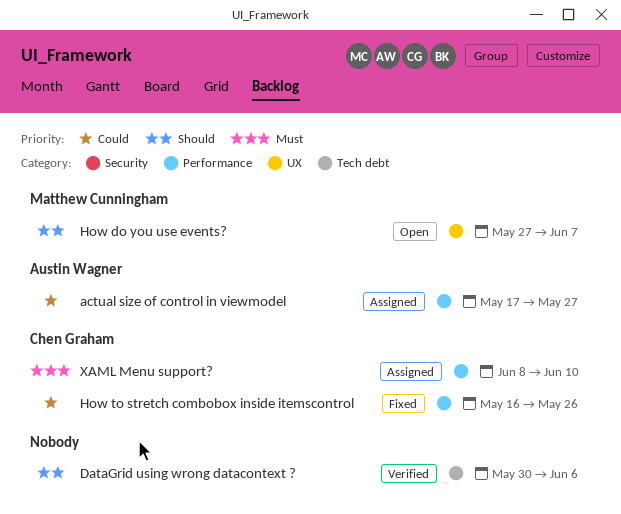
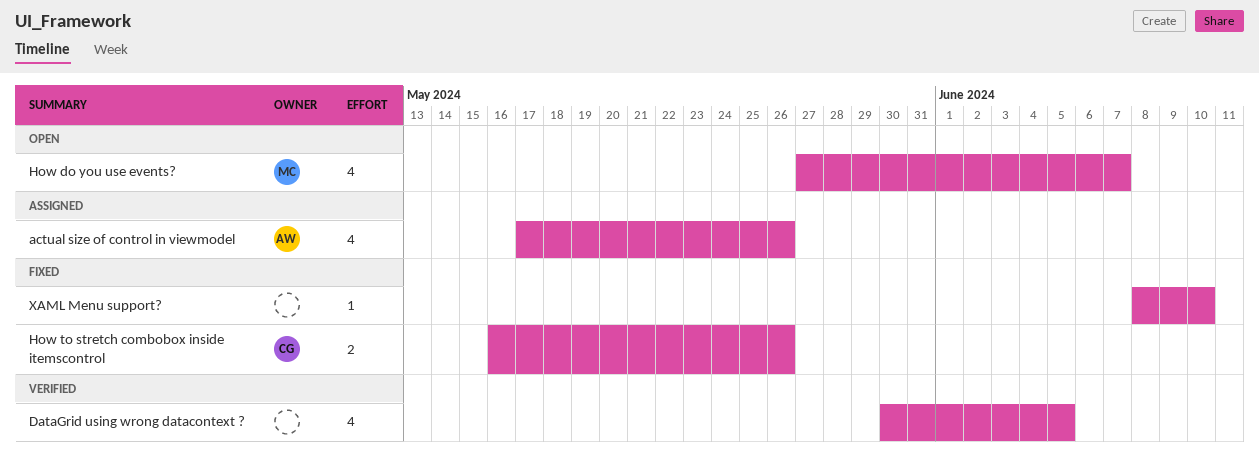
actual size of control in viewmodel, due: May 27 -> May 26
DataGrid using wrong datacontext ?, due: Jun 6 -> Jun 5
XAML Menu support?, status: Assigned -> Fixed
XAML Menu support?, owner: Chen Graham -> none

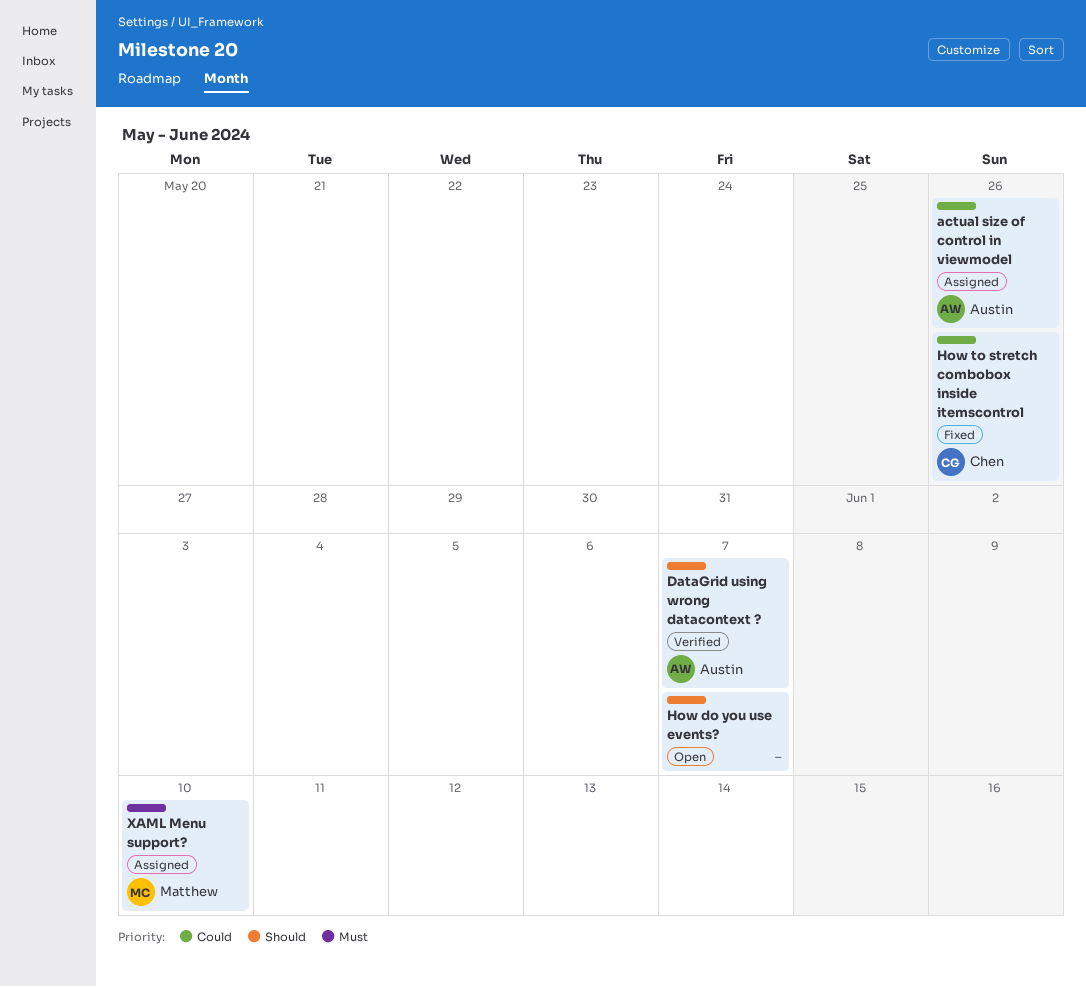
DataGrid using wrong datacontext ?, owner: none -> Austin
DataGrid using wrong datacontext ?, due: Jun 5 -> Jun 7
How do you use events?, owner: Matthew -> none
XAML Menu support?, status: Fixed -> Assigned
XAML Menu support?, owner: none -> Matthew

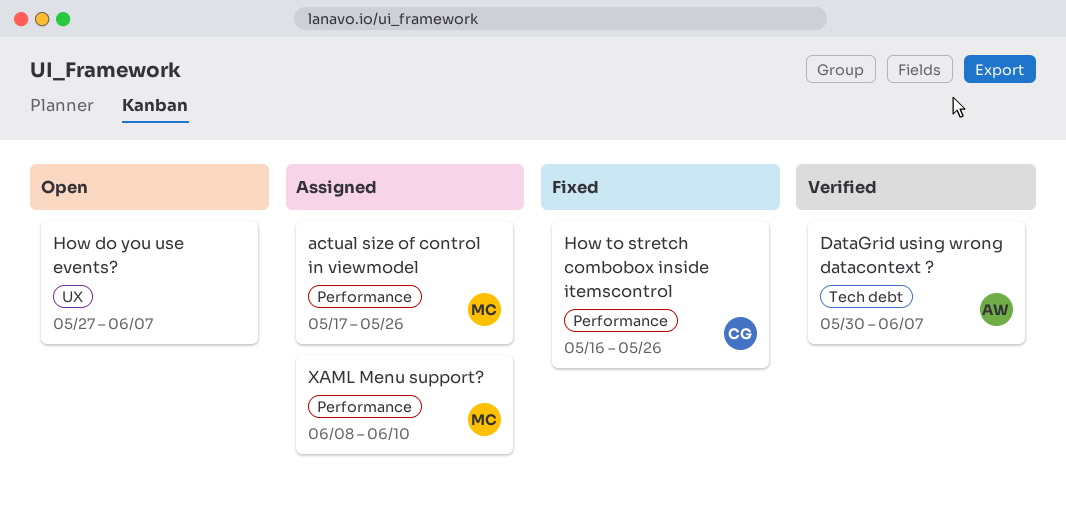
actual size of control in viewmodel, owner: Austin -> Matthew

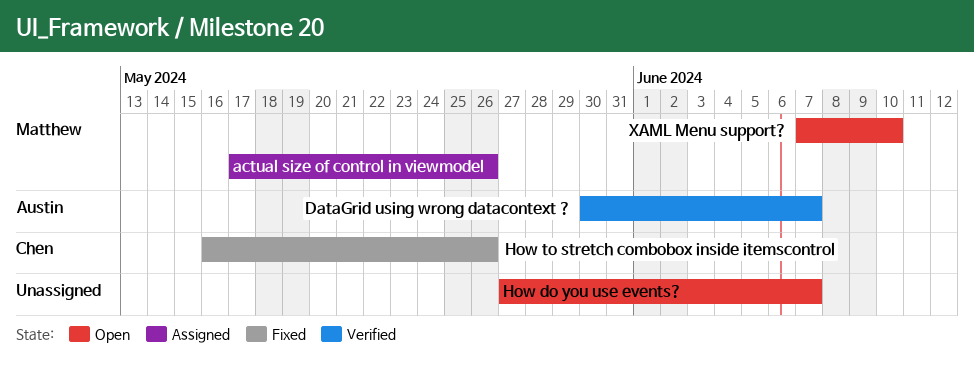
XAML Menu support?, status: Assigned -> Open
XAML Menu support?, start: Jun 8 -> Jun 7

